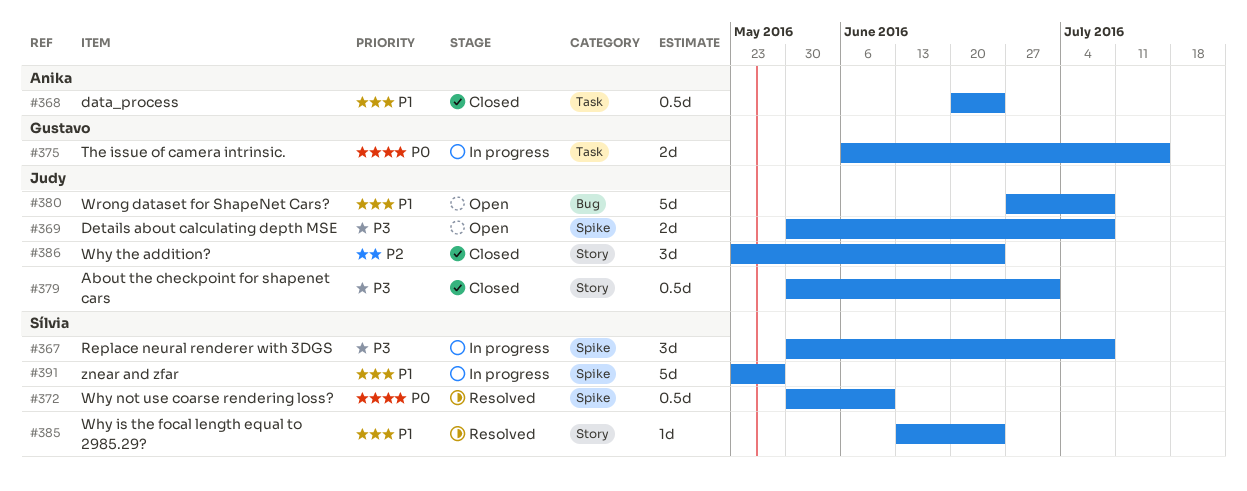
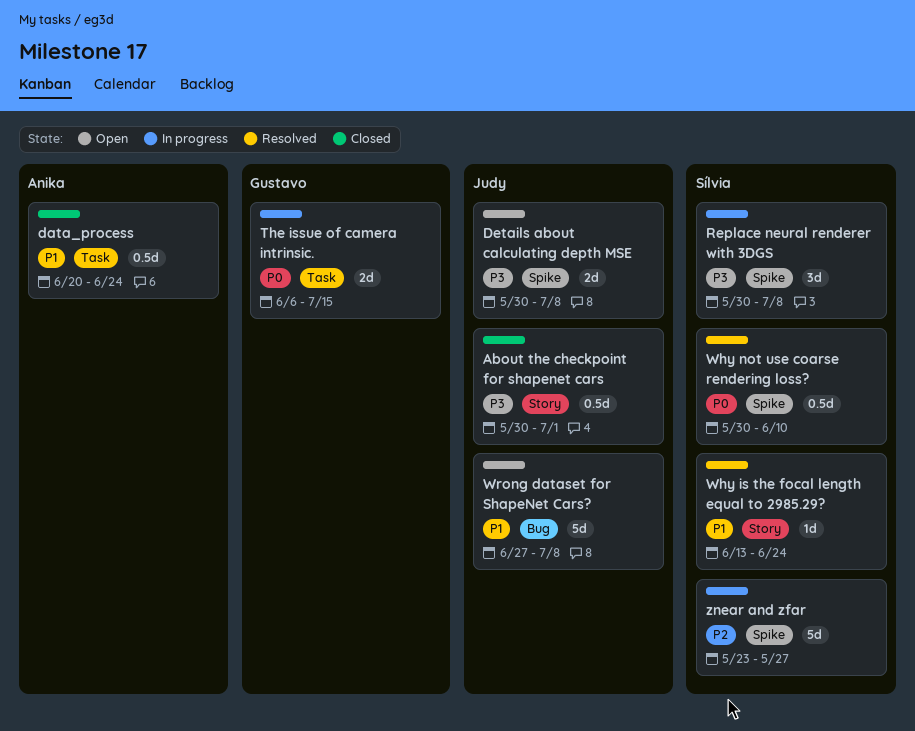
Why the addition?: present -> none
znear and zfar, priority: P1 -> P2

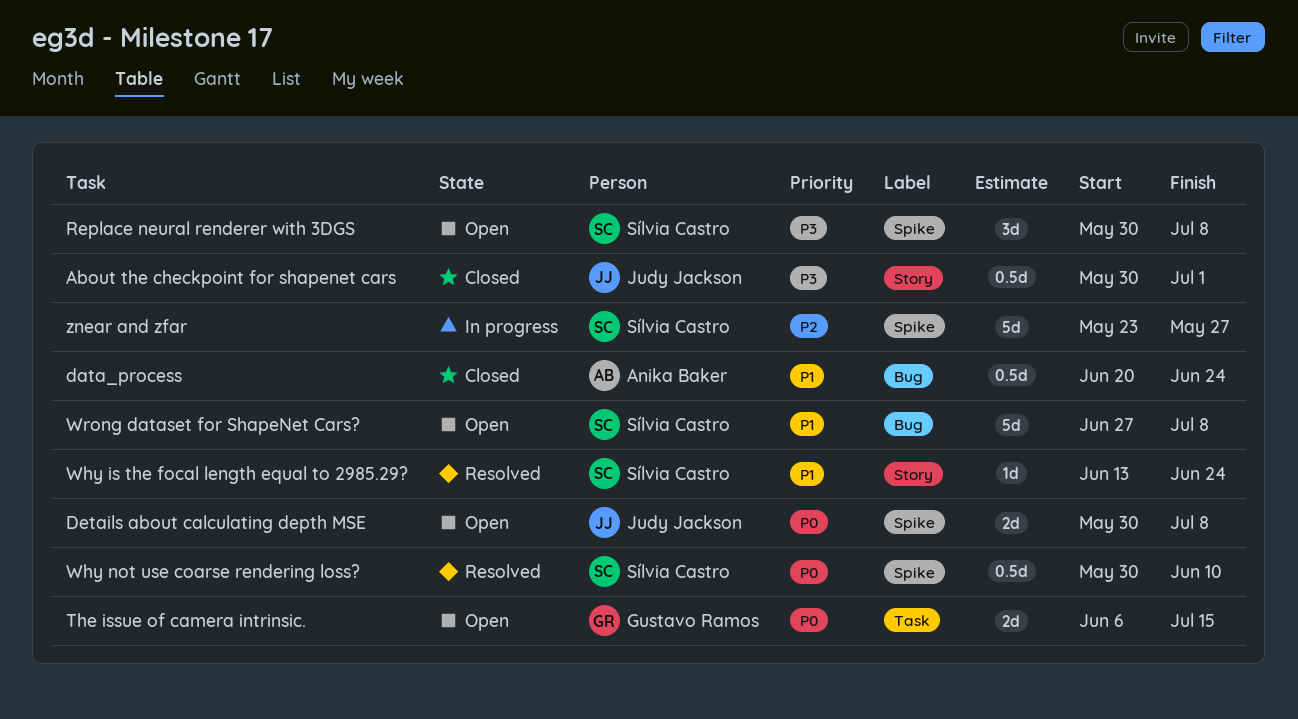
data_process, label: Task -> Bug
Details about calculating depth MSE, priority: P3 -> P0
Replace neural renderer with 3DGS, status: In progress -> Open
The issue of camera intrinsic., status: In progress -> Open
Wrong dataset for ShapeNet Cars?, owner: Judy Jackson -> Sílvia Castro

